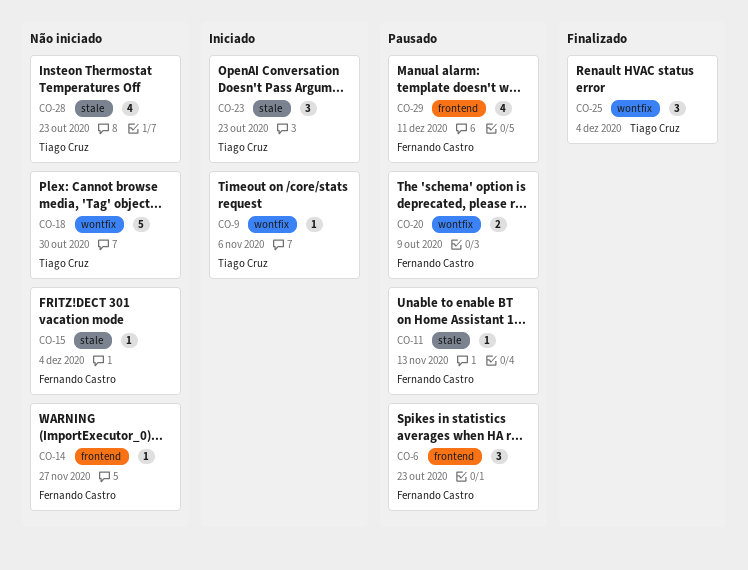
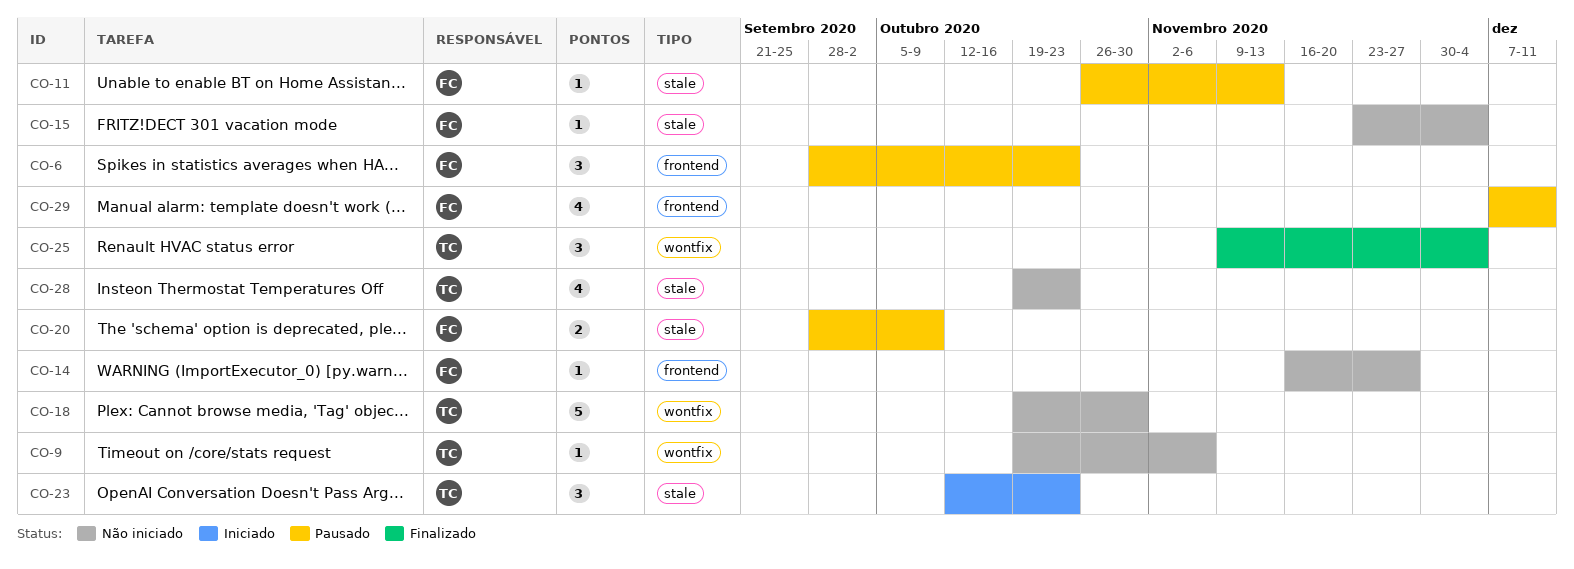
CO-9, status: Iniciado -> Não iniciado
CO-20, label: wontfix -> stale

